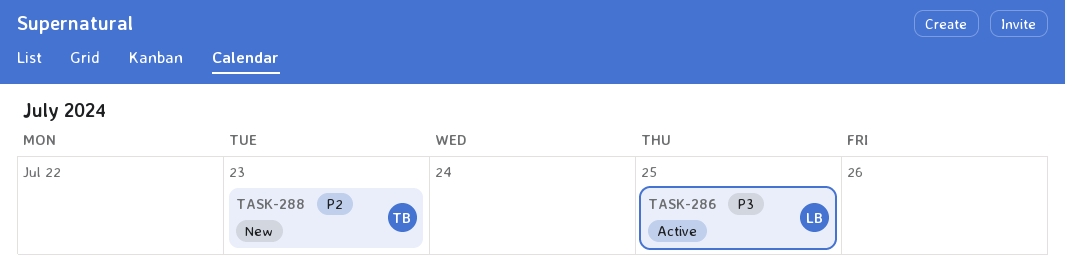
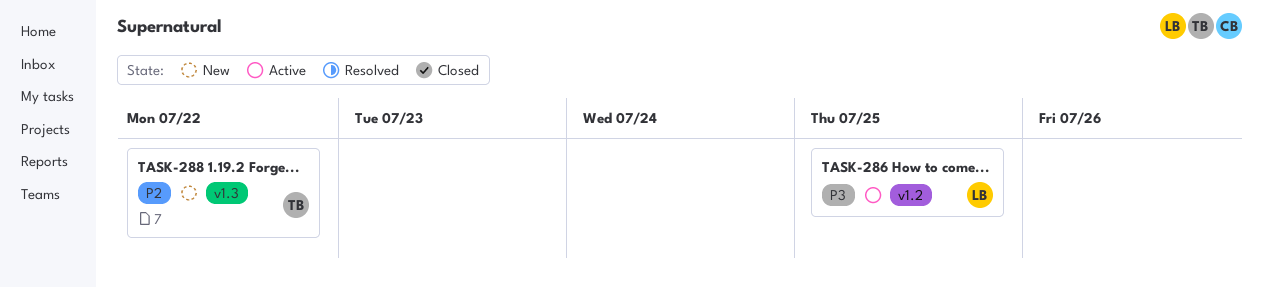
TASK-288, due: Jul 23 -> Jul 22

